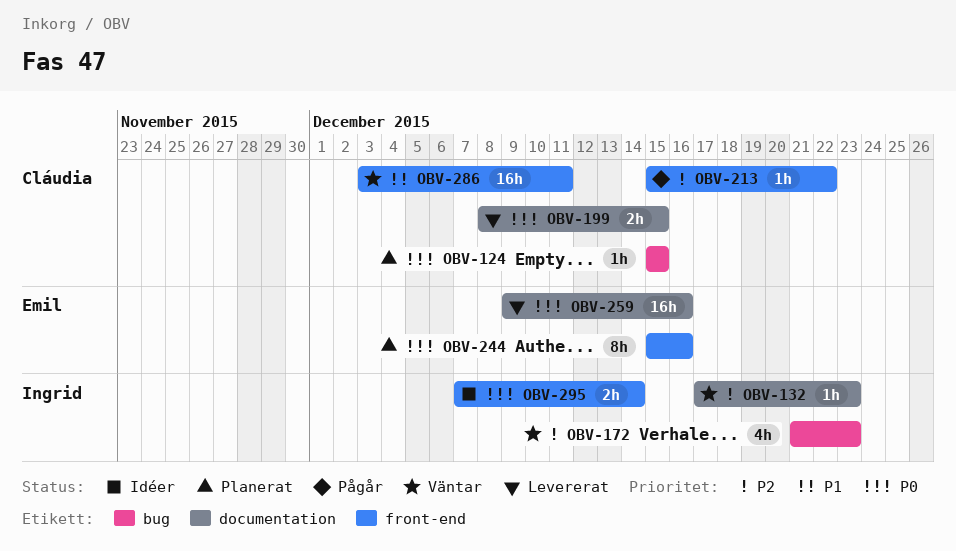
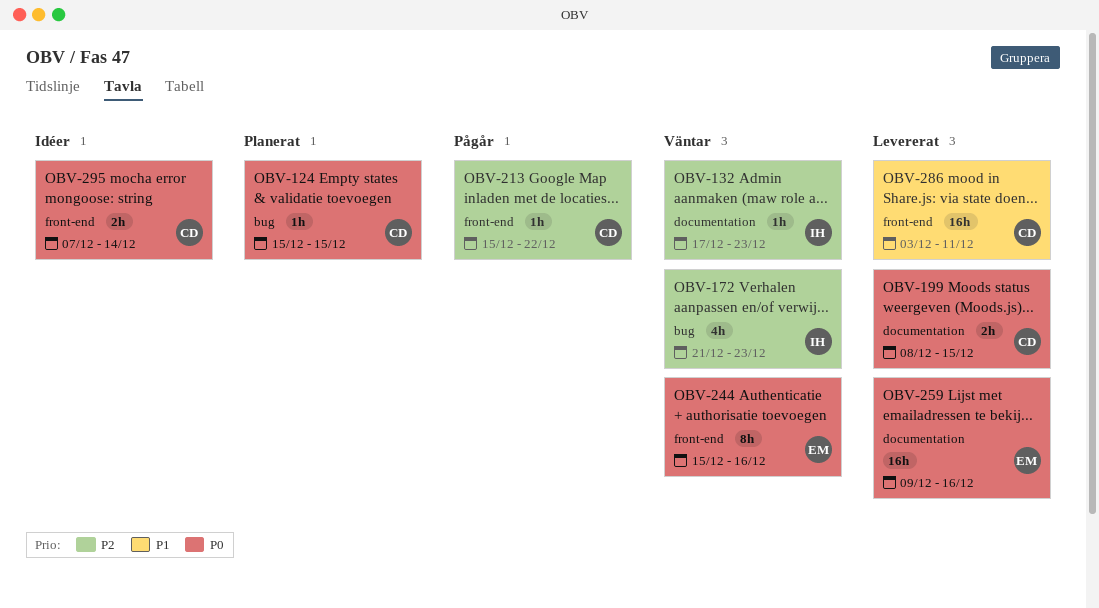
OBV-244, status: Planerat -> Väntar
OBV-286, status: Väntar -> Levererat
OBV-295, owner: Ingrid -> Cláudia

